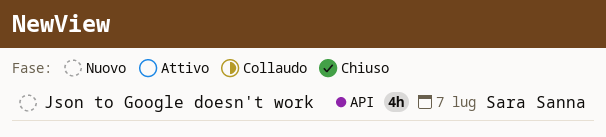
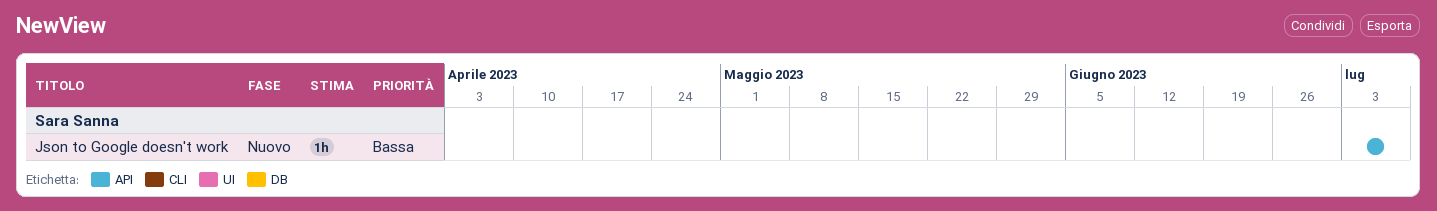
Json to Google doesn't work, estimate: 4h -> 1h

